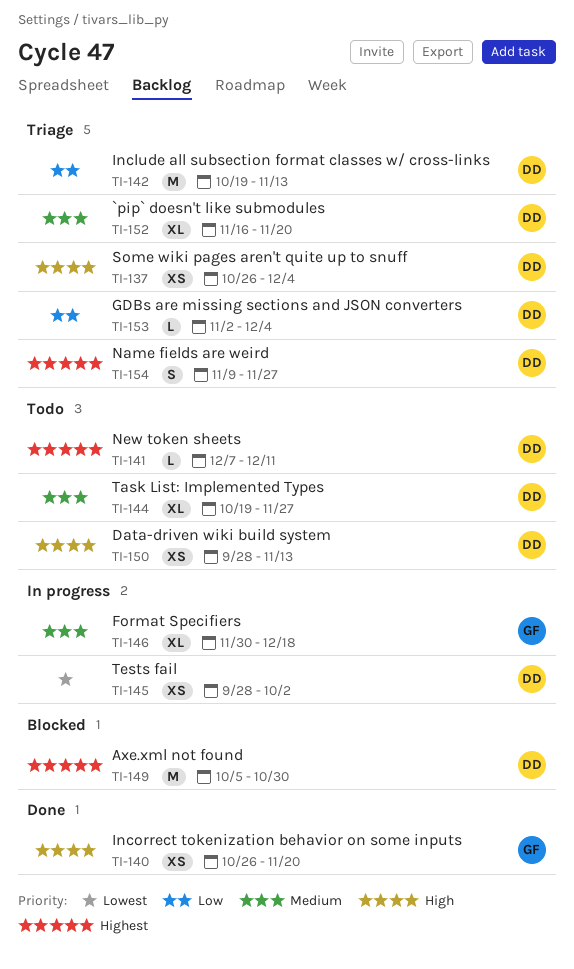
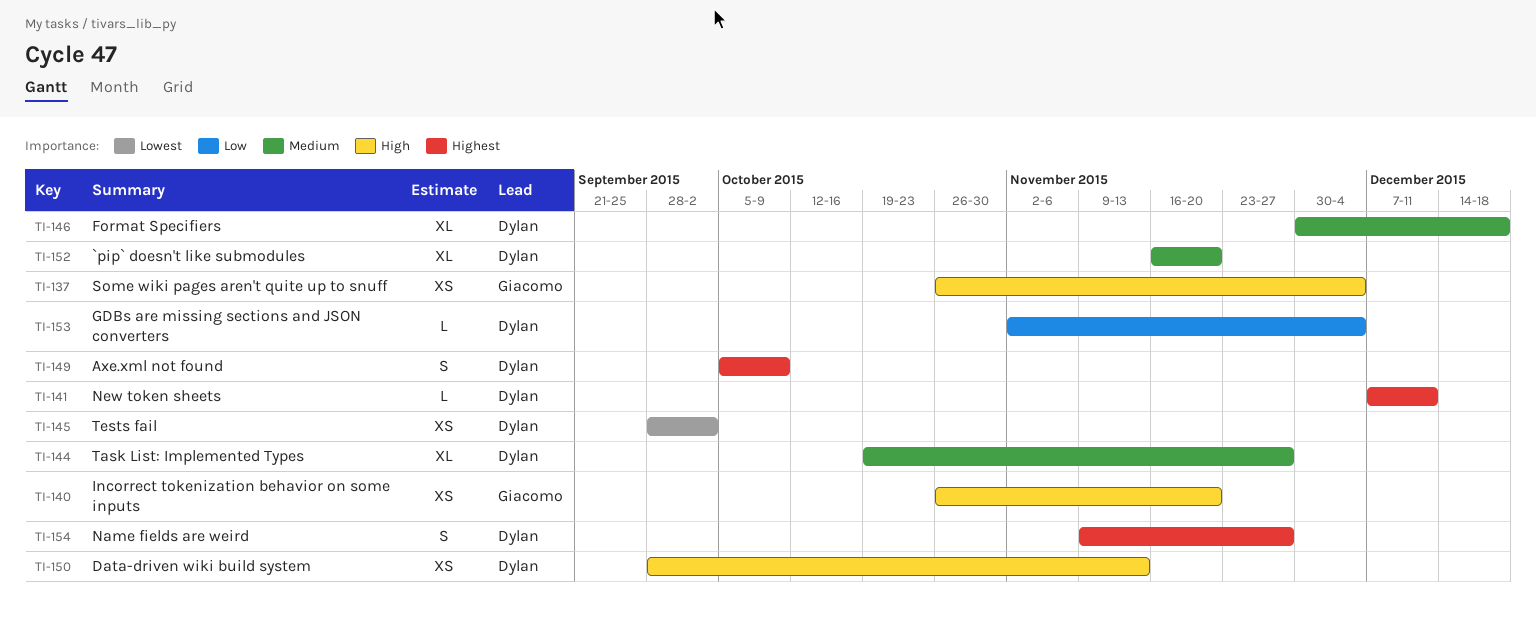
TI-137, owner: Dylan -> Giacomo
TI-142: present -> none
TI-146, owner: Giacomo -> Dylan
TI-149, estimate: M -> S
TI-149, due: Oct 30 -> Oct 9

